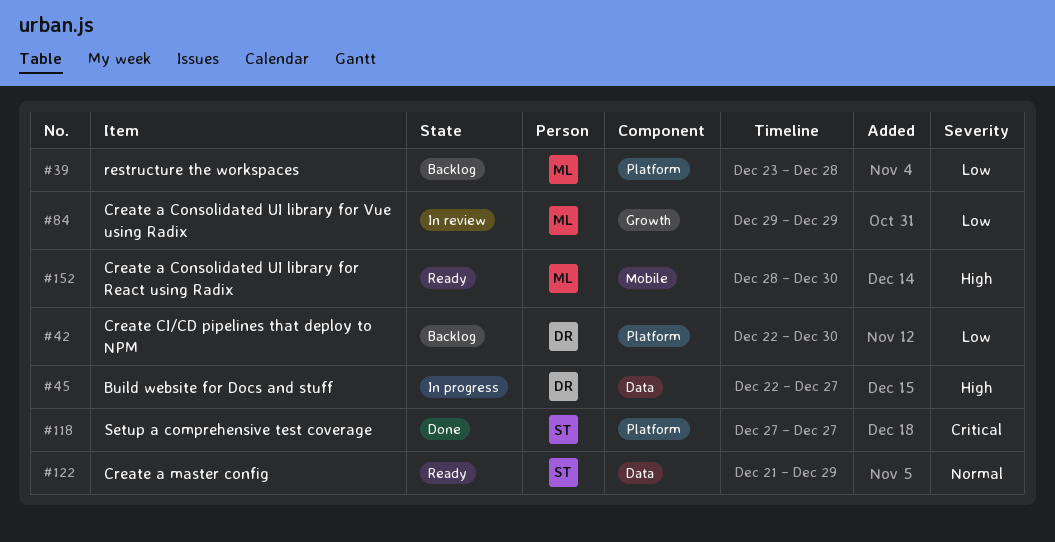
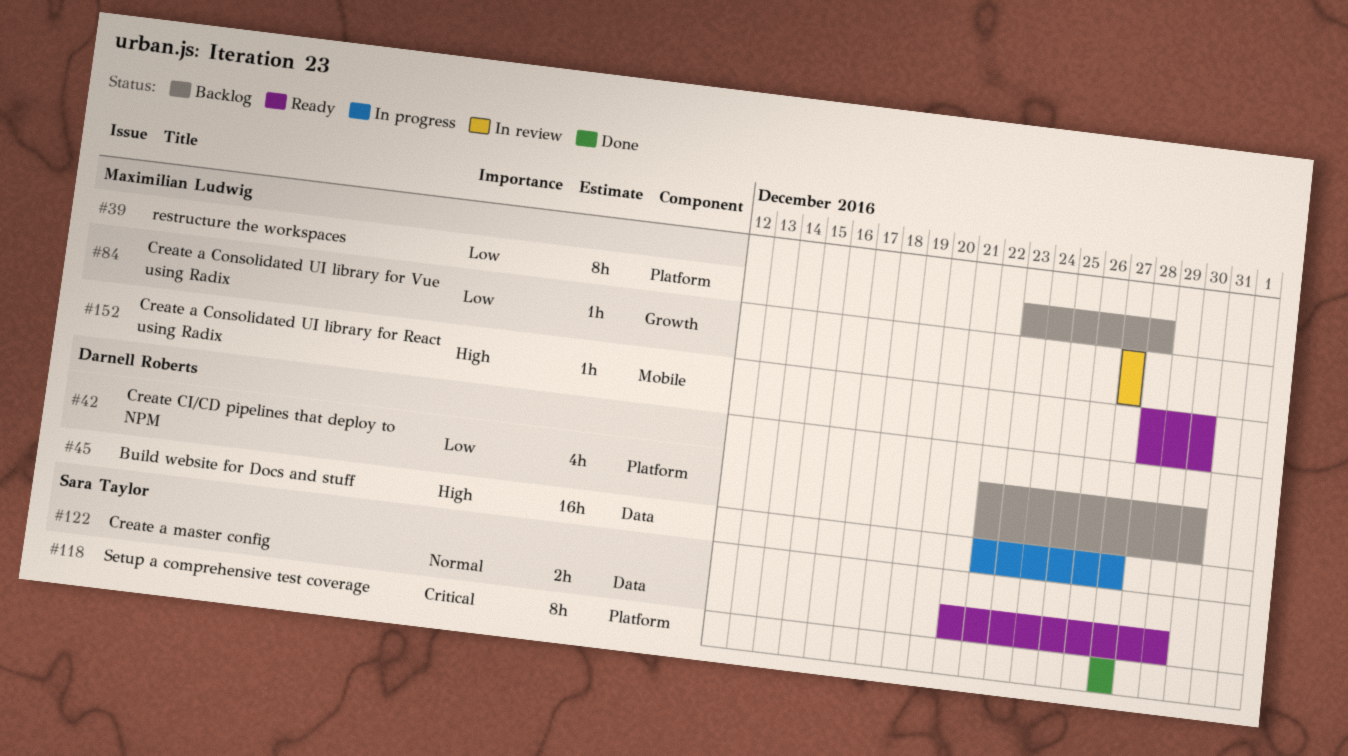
#84, start: Dec 29 -> Dec 27
#84, due: Dec 29 -> Dec 27

